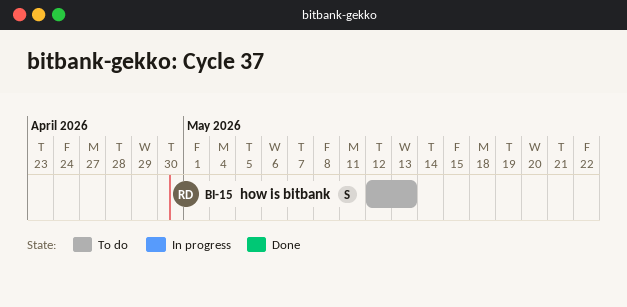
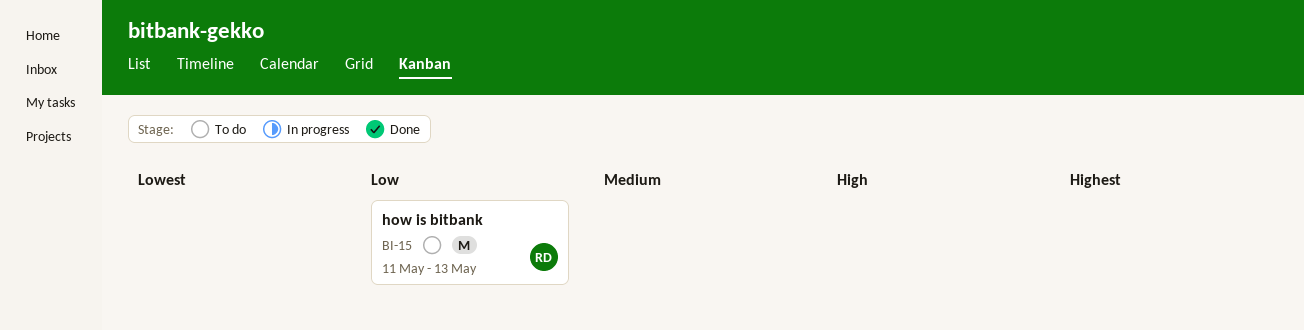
BI-15, estimate: S -> M
BI-15, start: May 12 -> May 11

